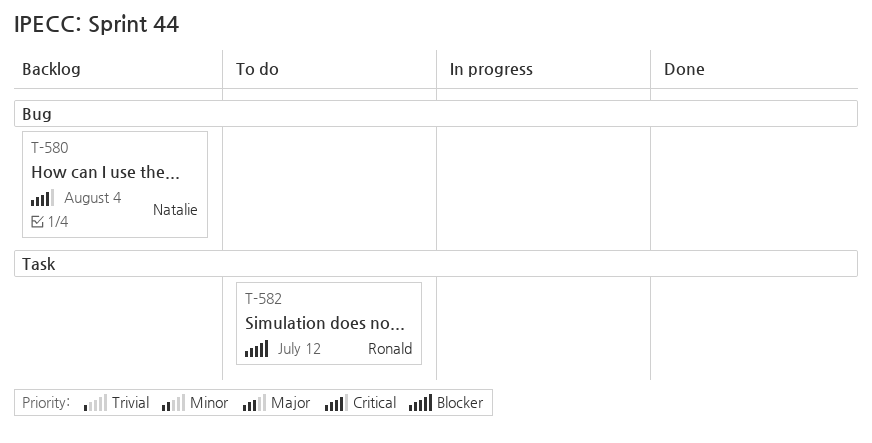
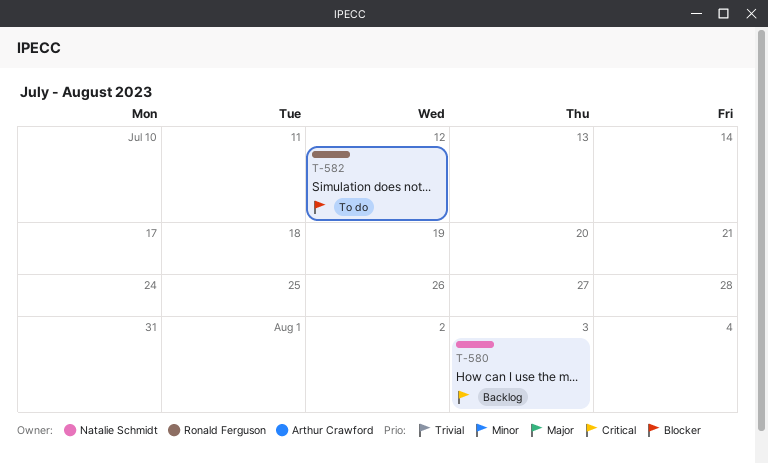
T-580, due: Aug 4 -> Aug 3

